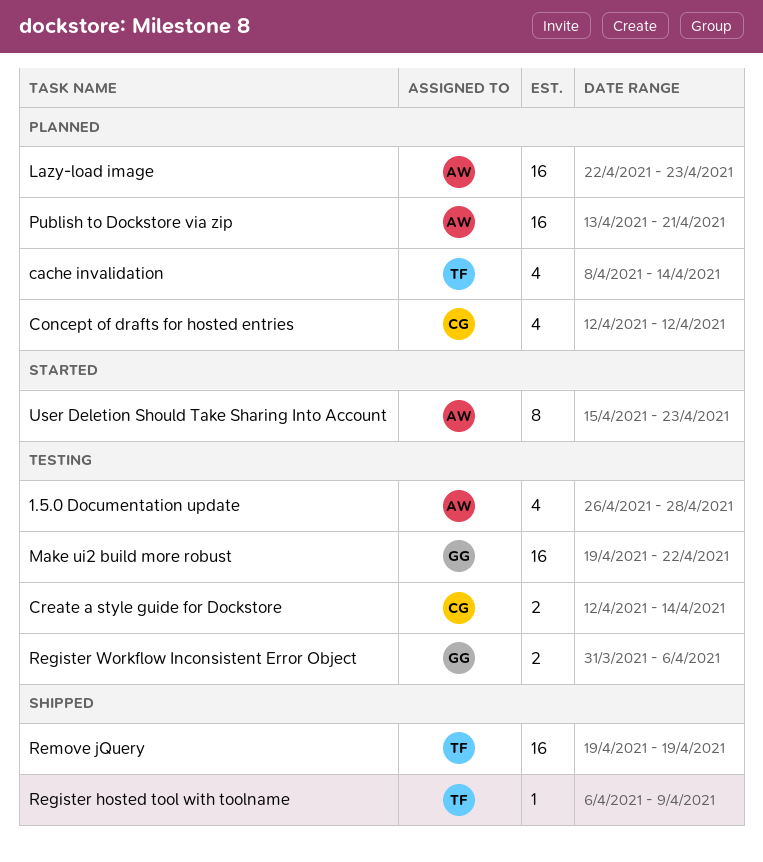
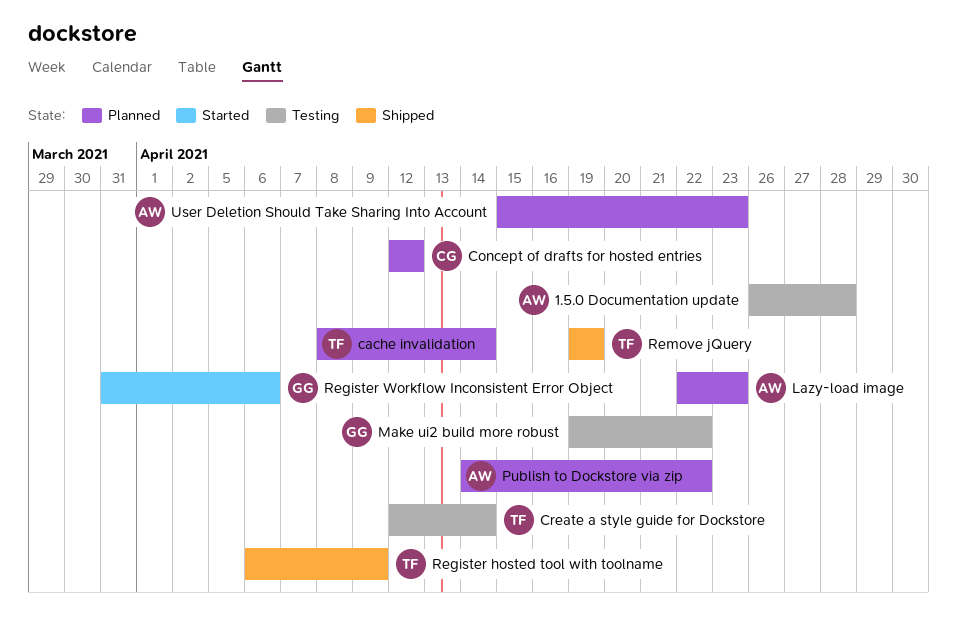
Create a style guide for Dockstore, owner: CG -> TF
Publish to Dockstore via zip, start: Apr 13 -> Apr 14
Publish to Dockstore via zip, due: Apr 21 -> Apr 22
Register Workflow Inconsistent Error Object, status: Testing -> Started
User Deletion Should Take Sharing Into Account, status: Started -> Planned

